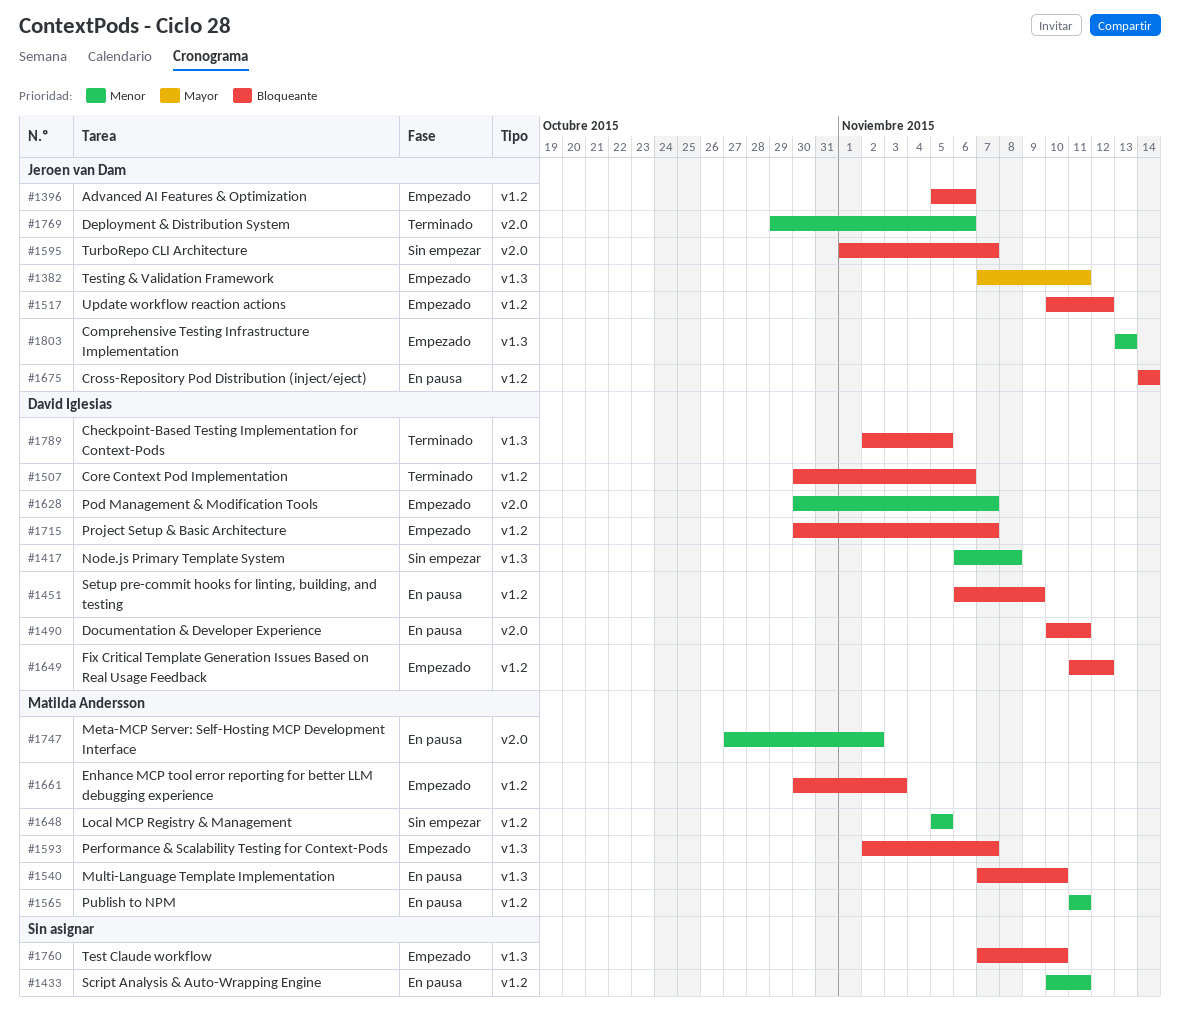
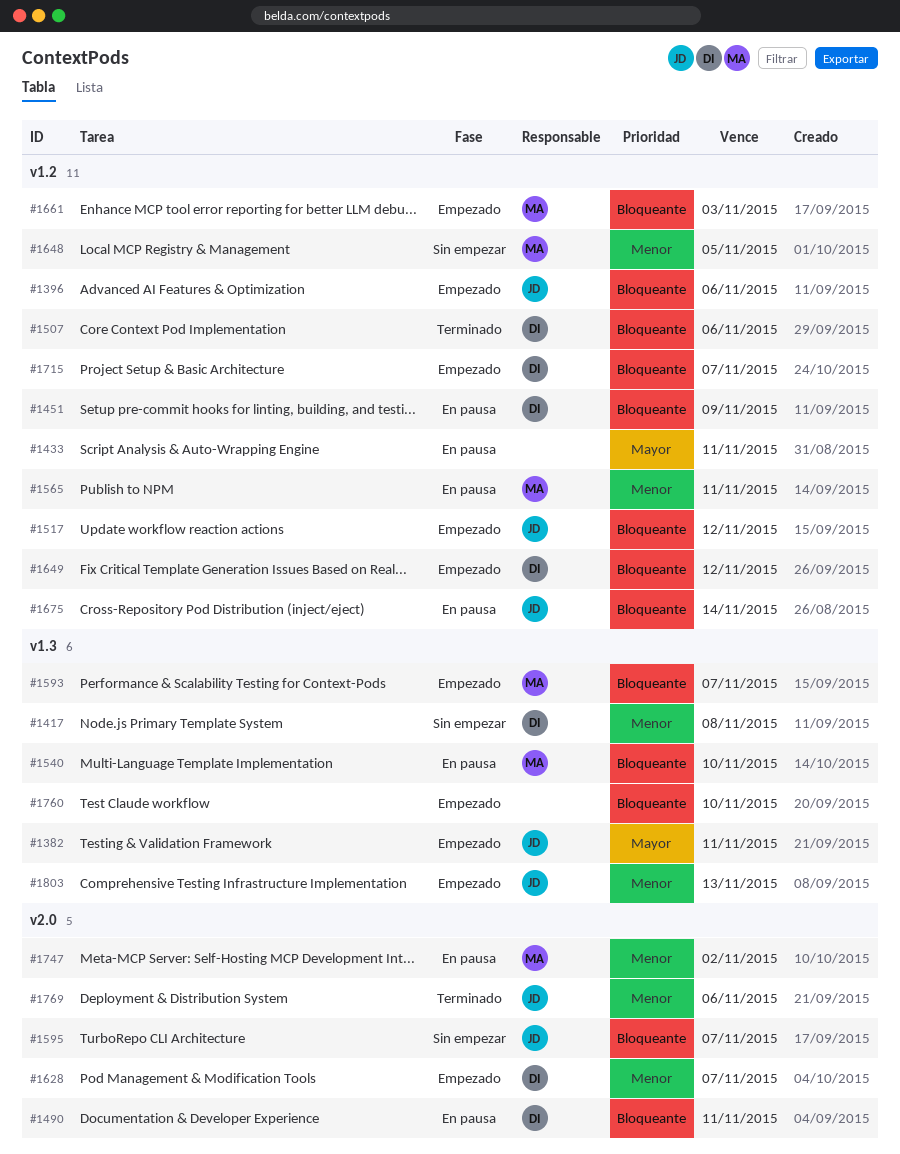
#1433, priority: Menor -> Mayor
#1789: present -> none

